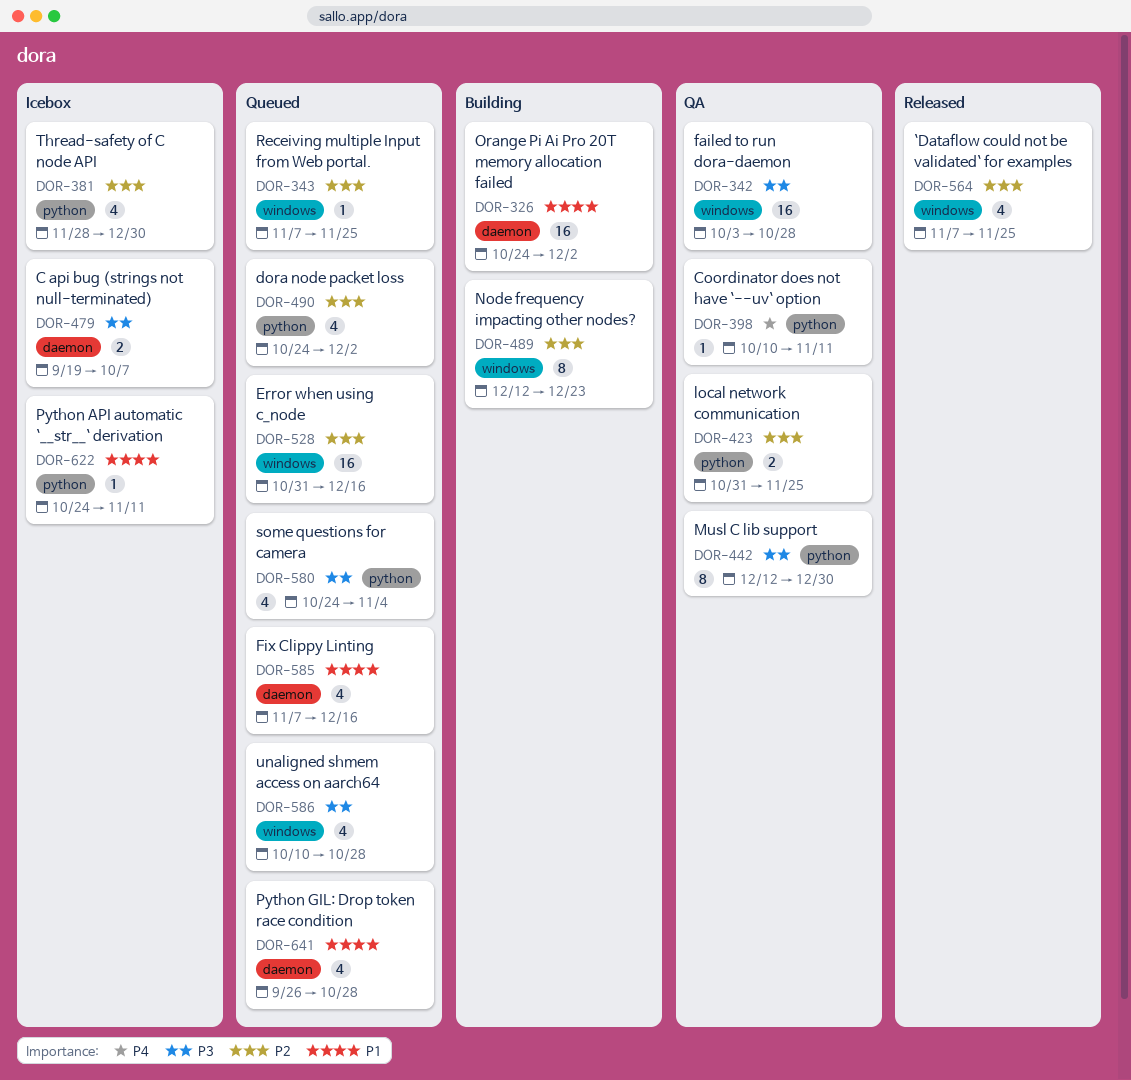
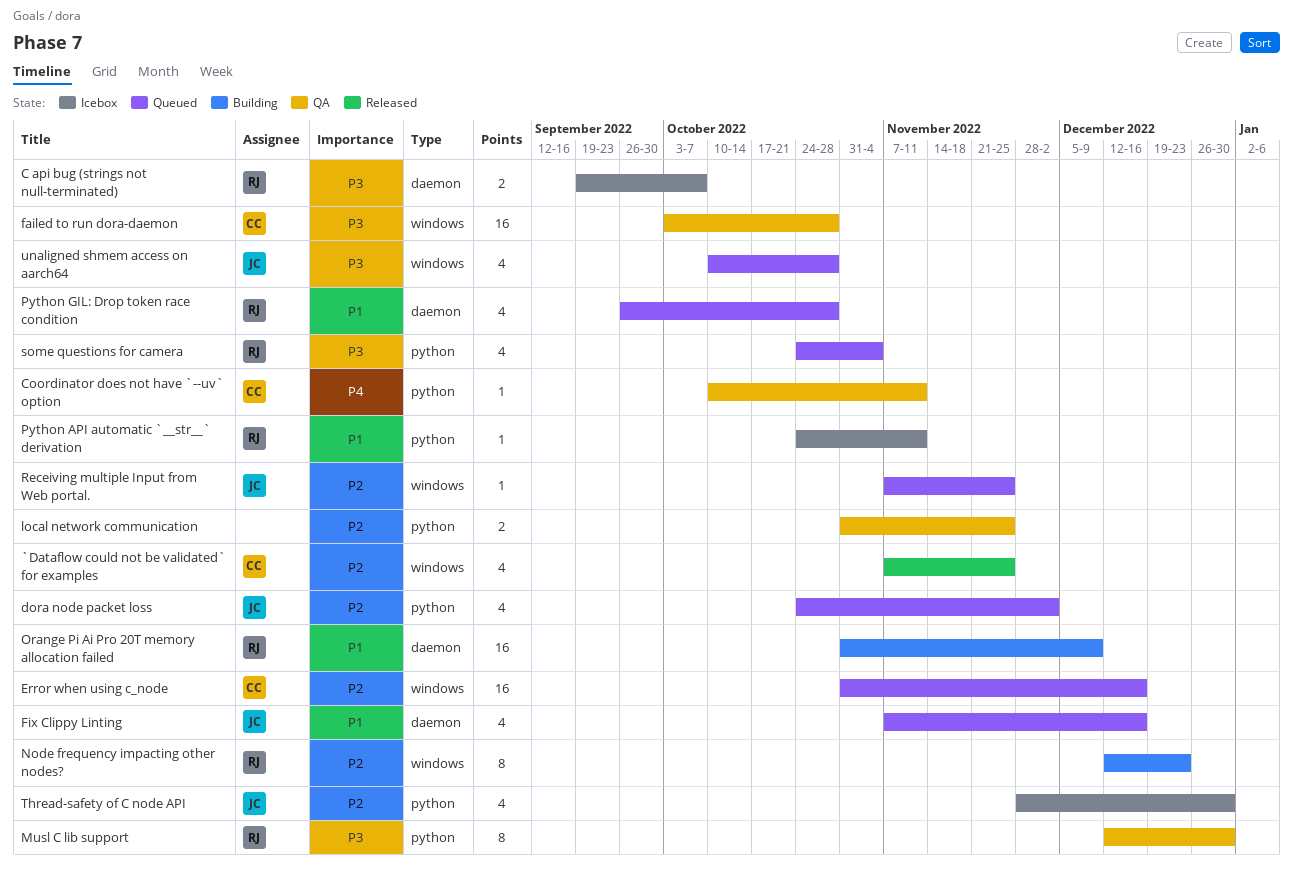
Orange Pi Ai Pro 20T memory allocation failed, start: Oct 24 -> Oct 31
Orange Pi Ai Pro 20T memory allocation failed, due: Dec 2 -> Dec 9

